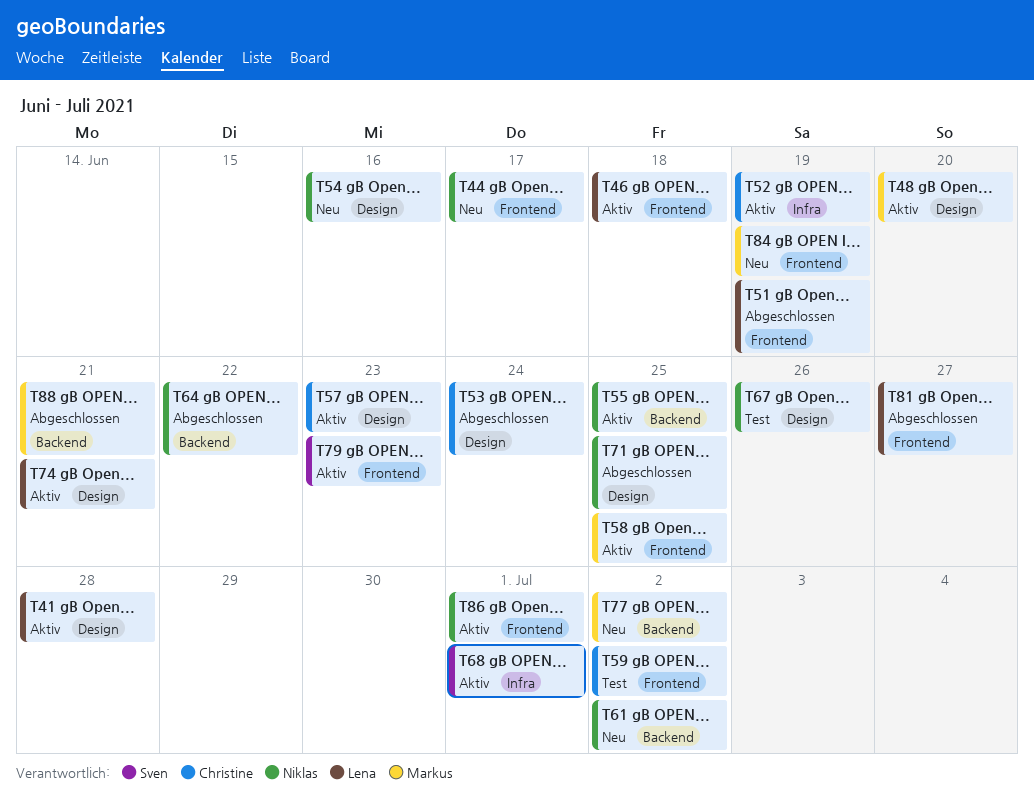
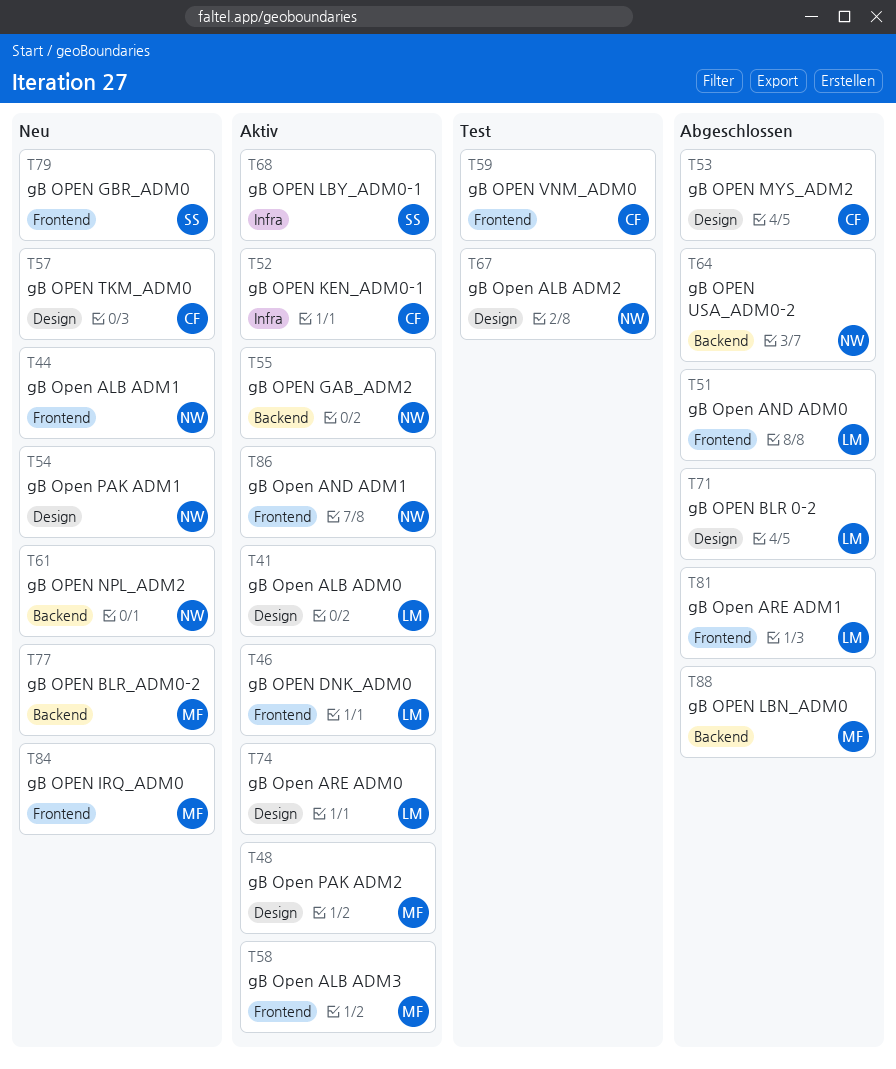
T57, status: Aktiv -> Neu
T71, owner: Niklas -> Lena
T79, status: Aktiv -> Neu

